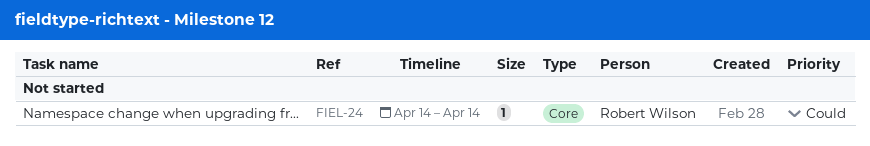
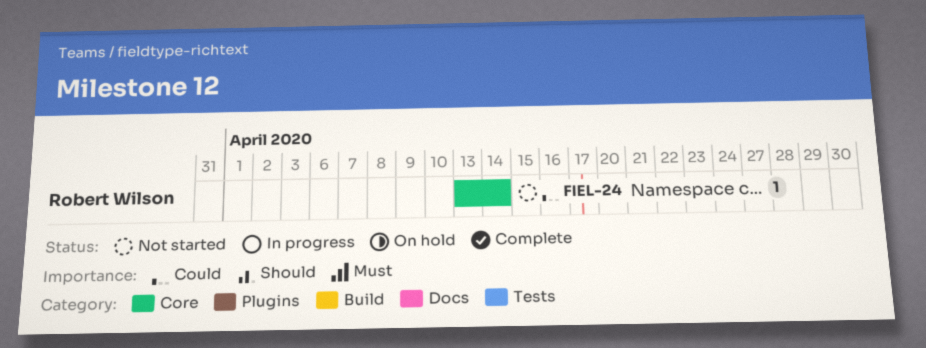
FIEL-24, start: Apr 14 -> Apr 13

